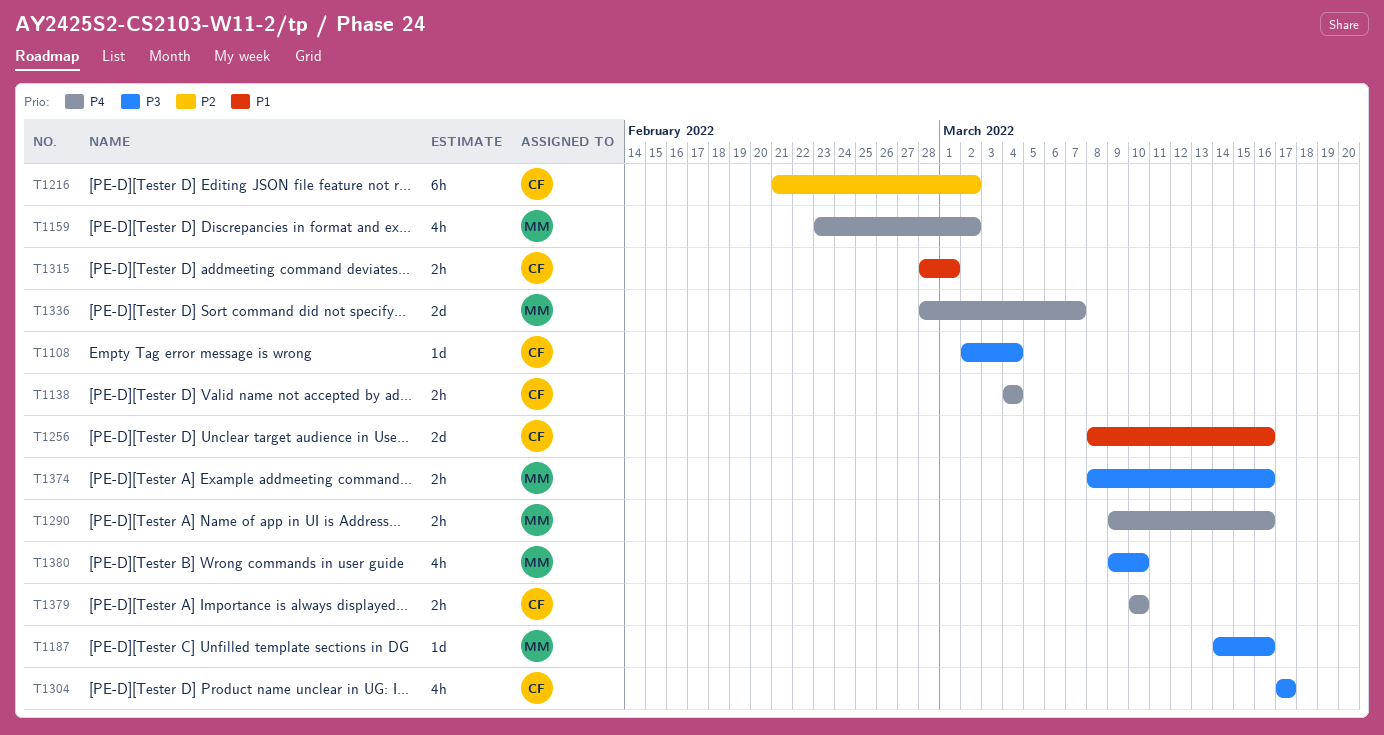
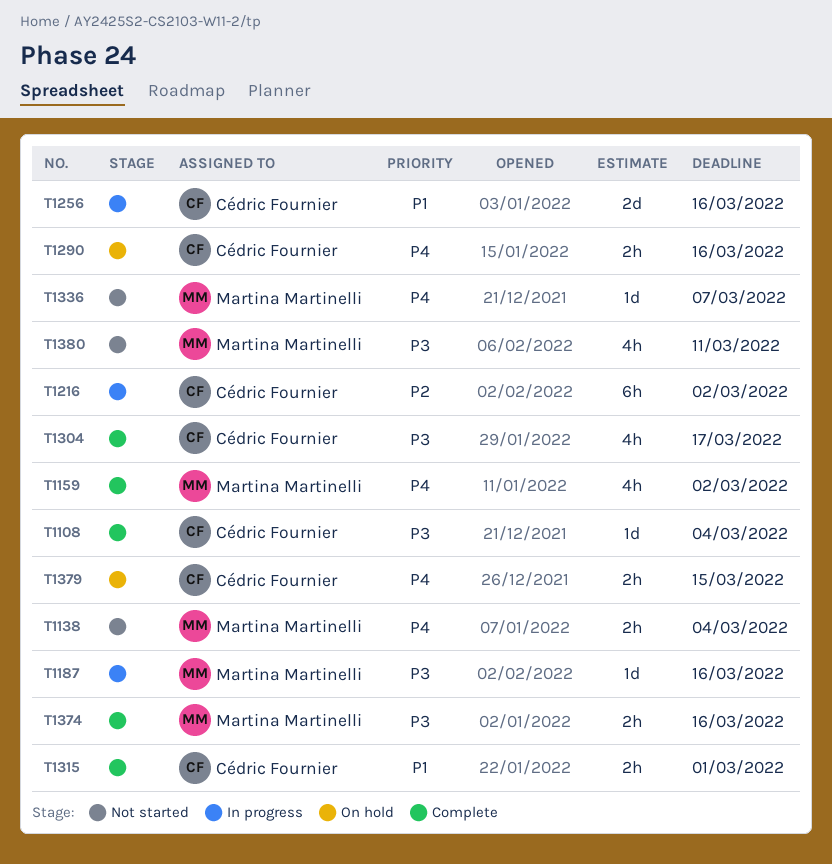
T1138, owner: Cédric Fournier -> Martina Martinelli
T1290, owner: Martina Martinelli -> Cédric Fournier
T1336, estimate: 2d -> 1d
T1379, due: Mar 10 -> Mar 15
T1380, due: Mar 10 -> Mar 11

